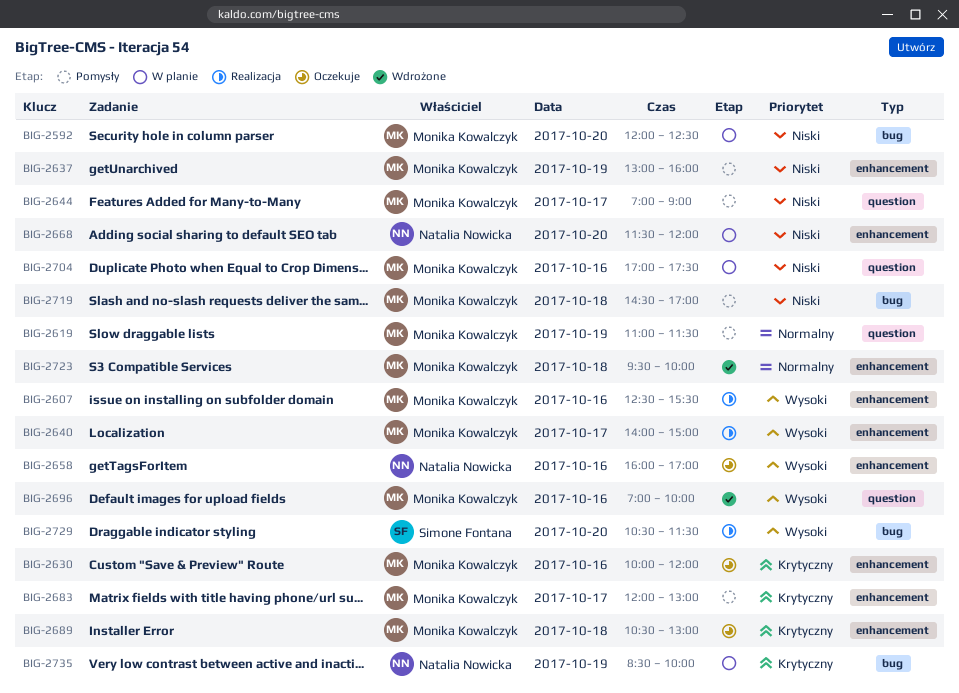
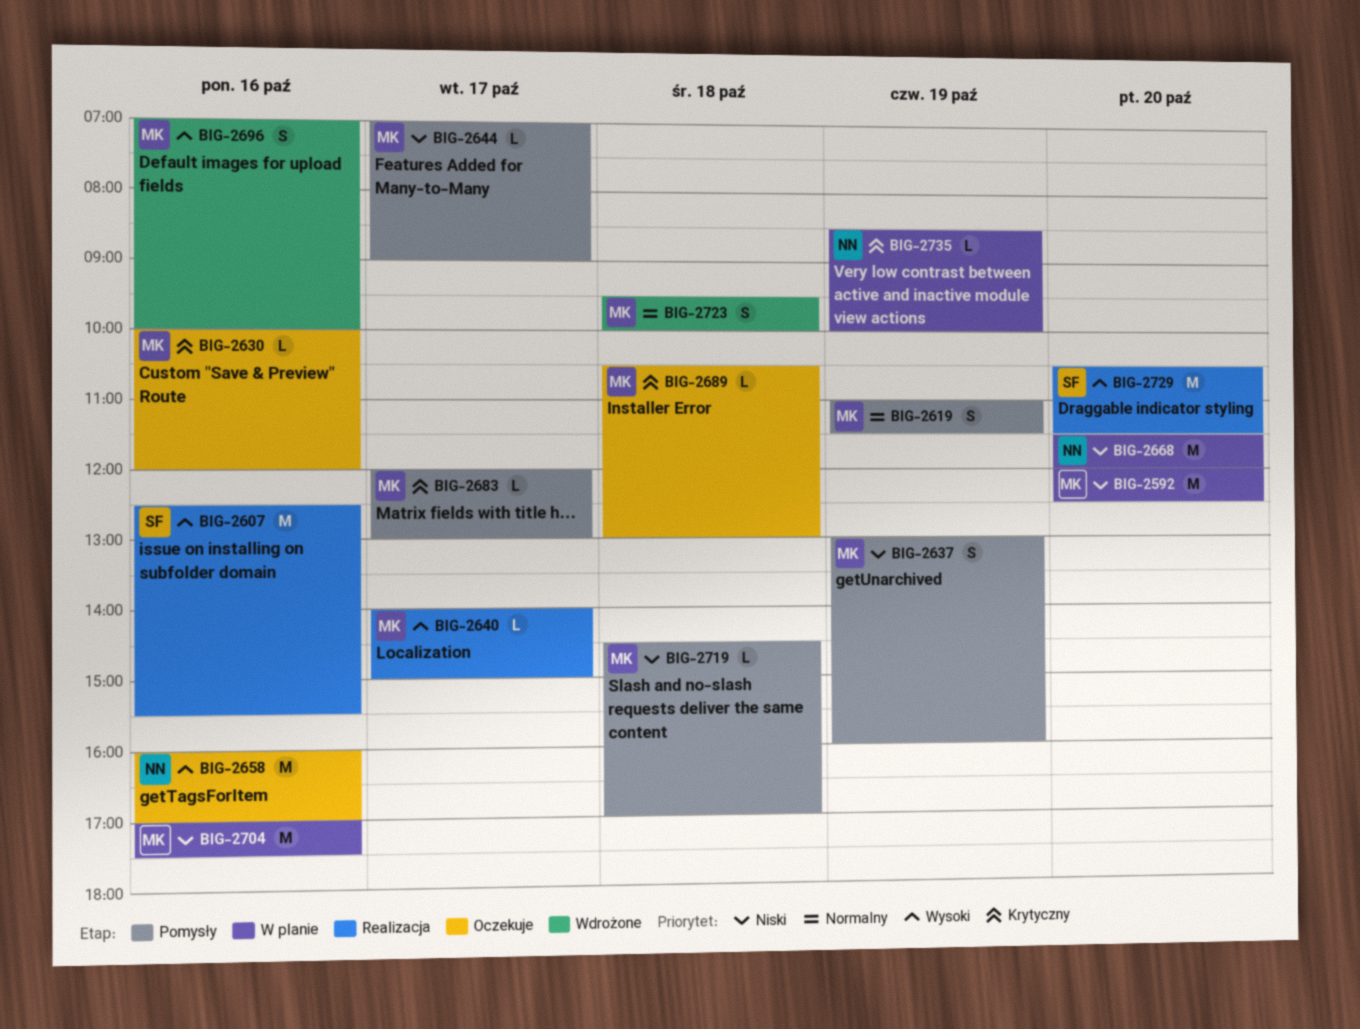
BIG-2607, owner: Monika Kowalczyk -> Simone Fontana

